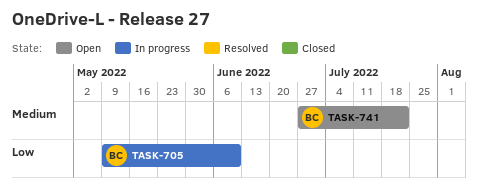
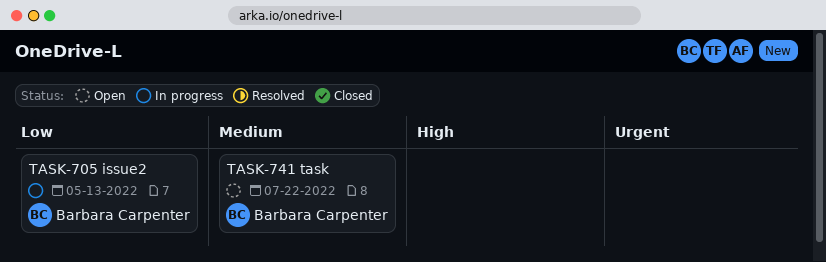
TASK-705, due: Jun 10 -> May 13

